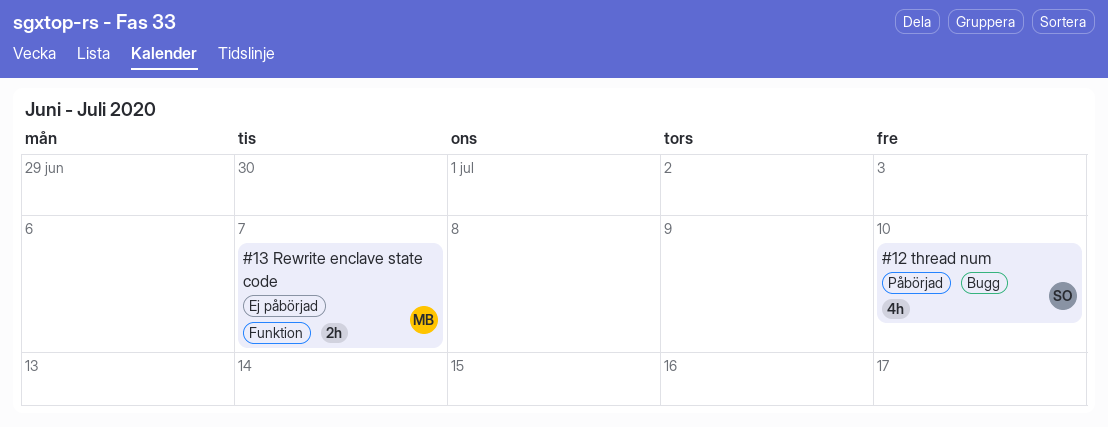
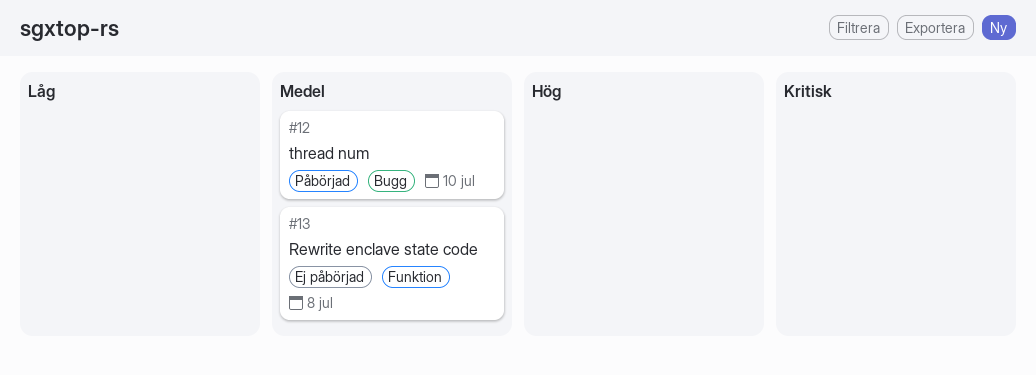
#13, due: Jul 7 -> Jul 8

